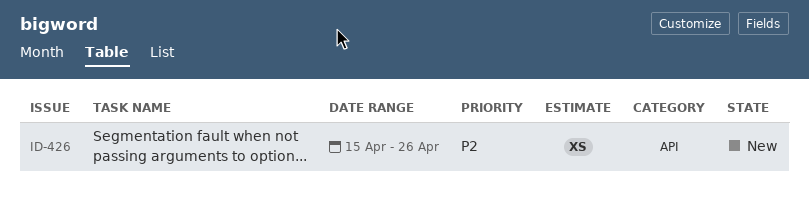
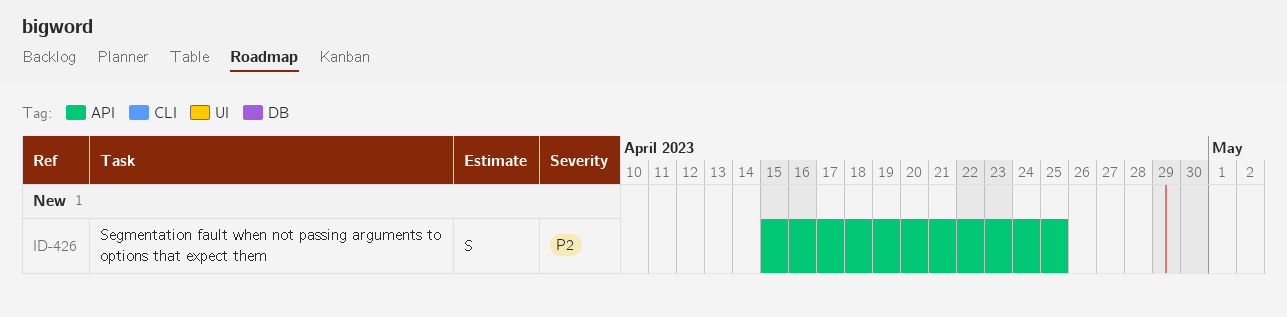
ID-426, estimate: XS -> S
ID-426, due: Apr 26 -> Apr 25

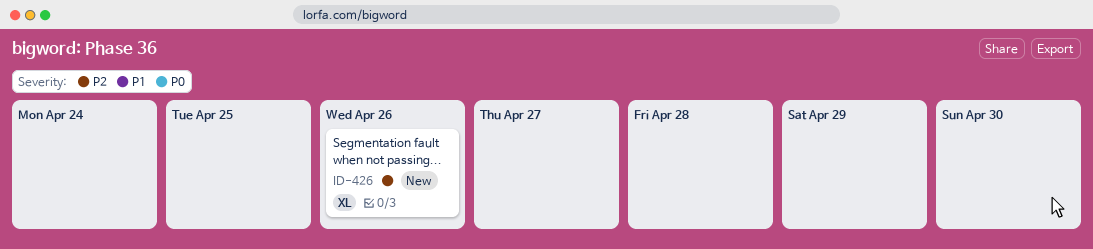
ID-426, estimate: S -> XL
ID-426, due: Apr 25 -> Apr 26

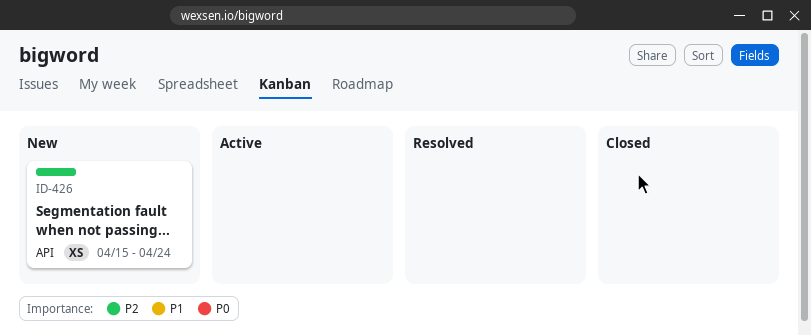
ID-426, estimate: XL -> XS
ID-426, due: Apr 26 -> Apr 24

